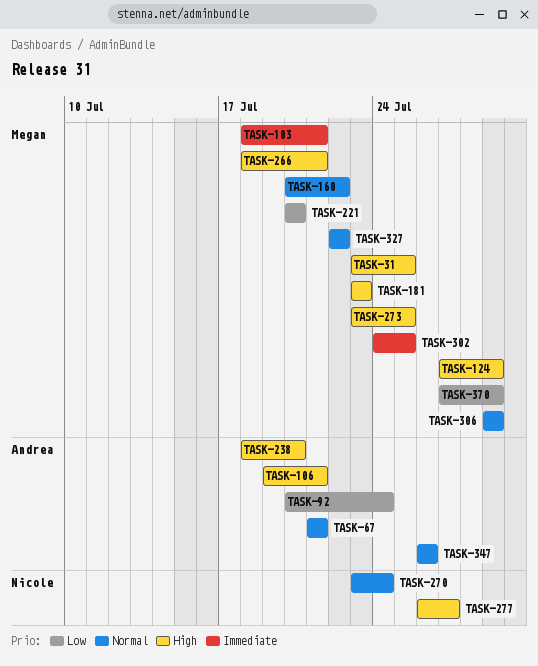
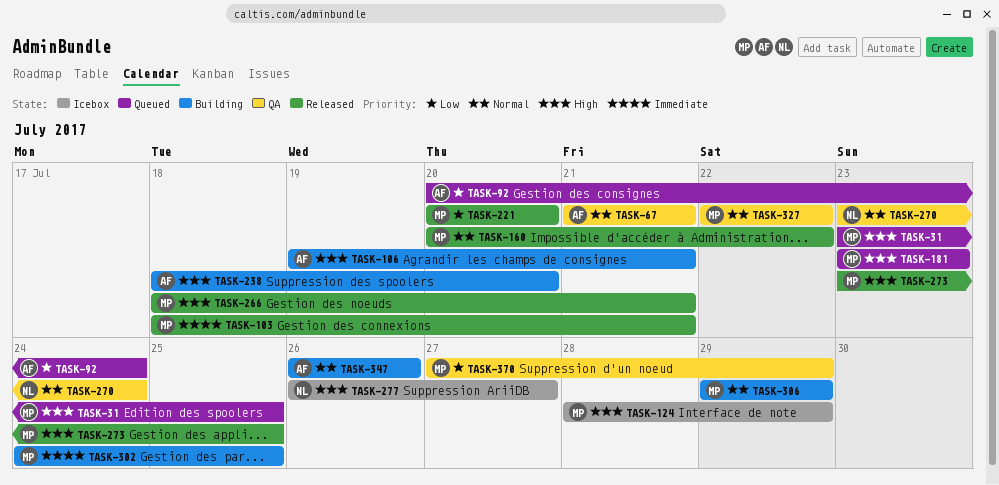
TASK-124, start: Jul 27 -> Jul 28

